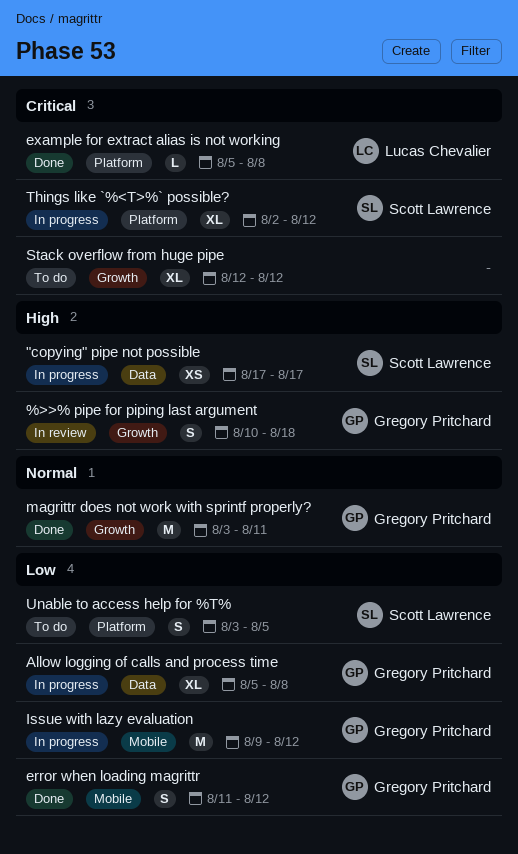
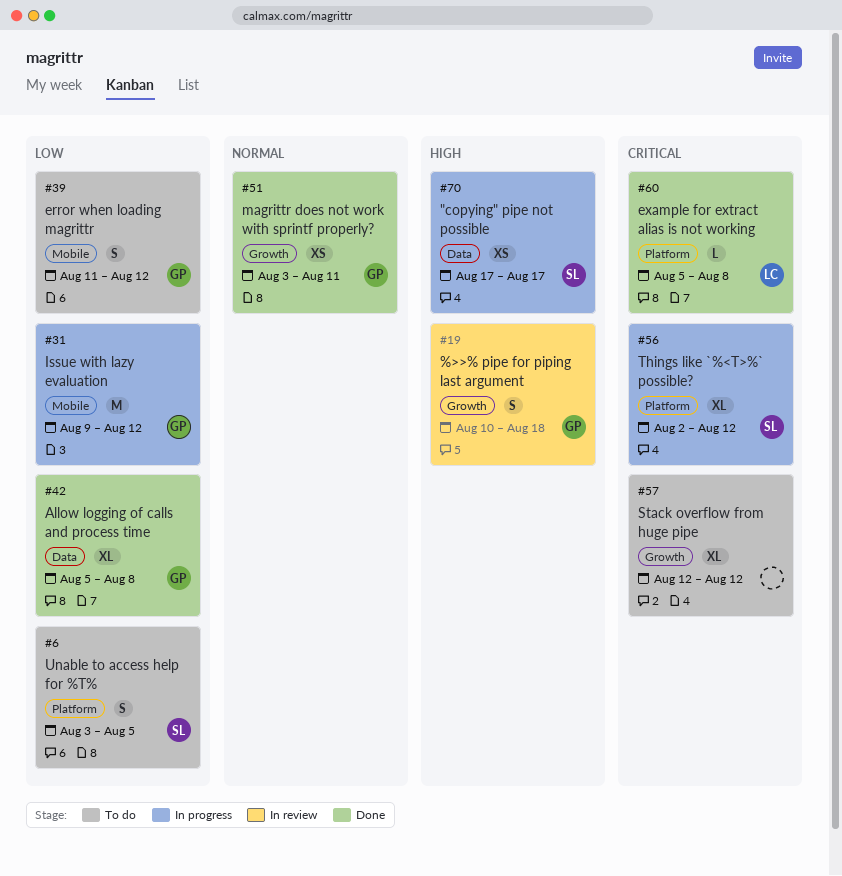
Allow logging of calls and process time, status: In progress -> Done
error when loading magrittr, status: Done -> To do
magrittr does not work with sprintf properly?, estimate: M -> XS

